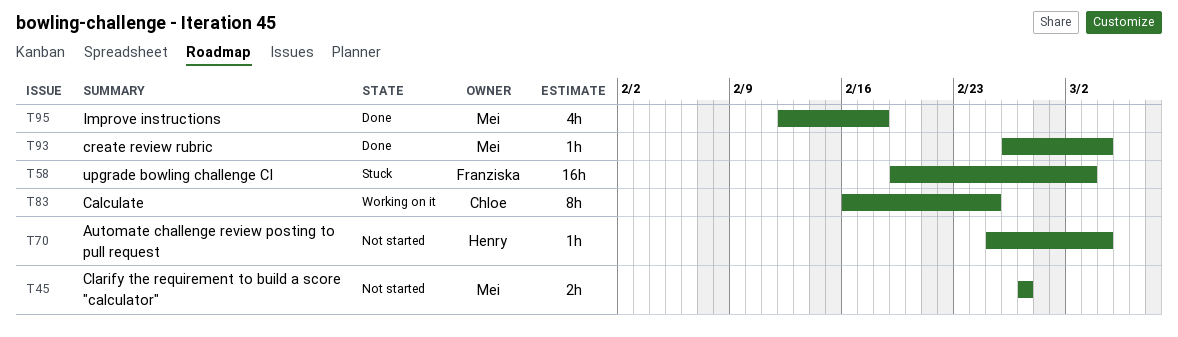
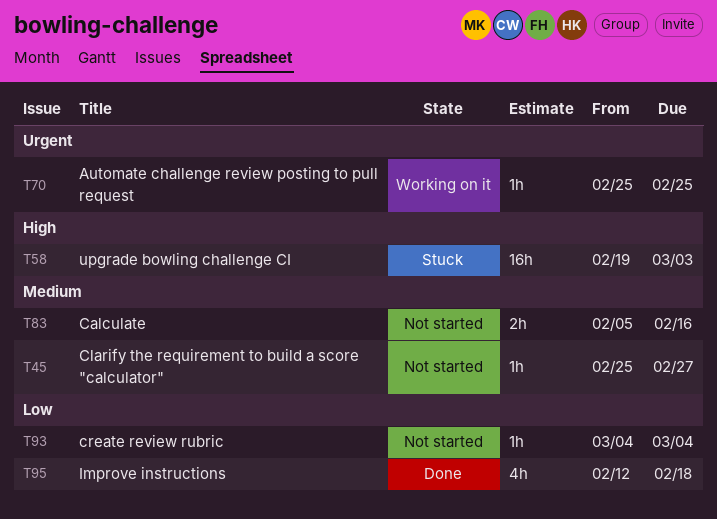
T45, estimate: 2h -> 1h
T45, start: Feb 27 -> Feb 25
T70, status: Not started -> Working on it
T70, due: Mar 4 -> Feb 25
T83, status: Working on it -> Not started
T83, estimate: 8h -> 2h
T83, start: Feb 16 -> Feb 5
T83, due: Feb 25 -> Feb 16
T93, status: Done -> Not started
T93, start: Feb 26 -> Mar 4

